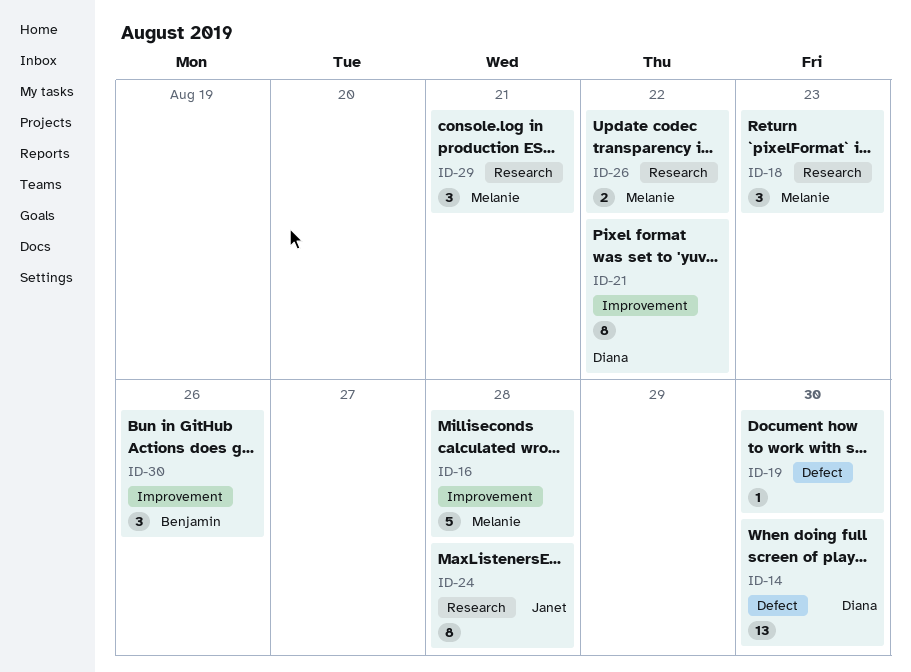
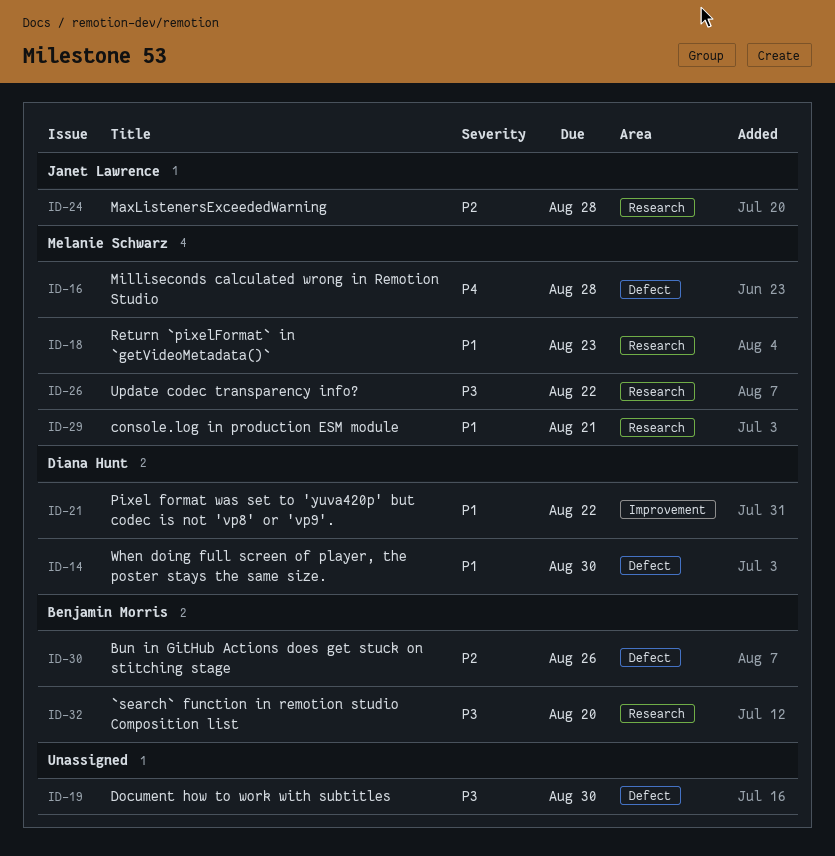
ID-16, label: Improvement -> Defect
ID-30, label: Improvement -> Defect
ID-32: none -> present

